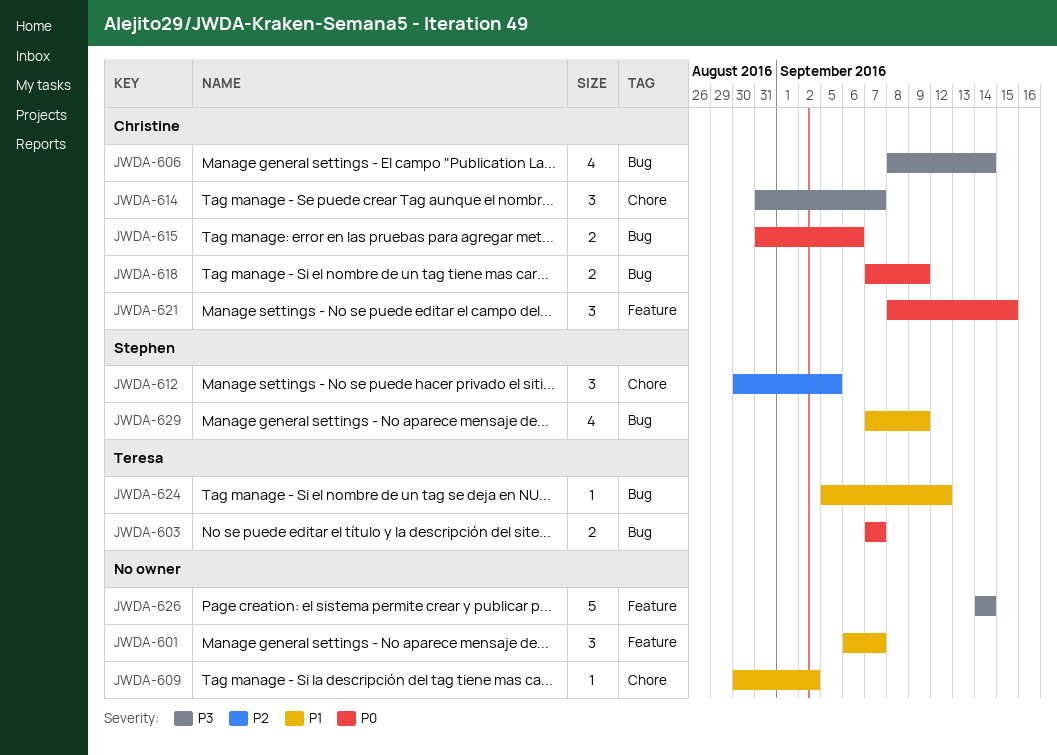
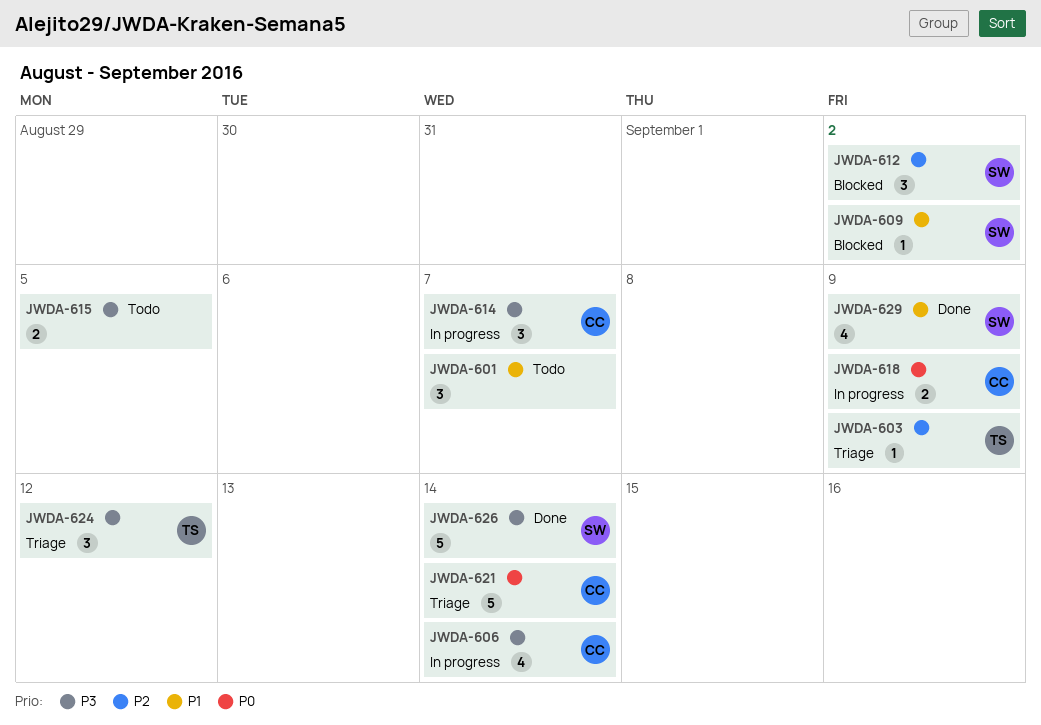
JWDA-603, priority: P0 -> P2
JWDA-603, estimate: 2 -> 1
JWDA-603, due: Sep 7 -> Sep 9
JWDA-609, owner: none -> Stephen
JWDA-612, due: Sep 5 -> Sep 2
JWDA-615, owner: Christine -> none
JWDA-615, priority: P0 -> P3
JWDA-615, due: Sep 6 -> Sep 5
JWDA-621, estimate: 3 -> 5
JWDA-621, due: Sep 15 -> Sep 14
JWDA-624, priority: P1 -> P3
JWDA-624, estimate: 1 -> 3
JWDA-626, owner: none -> Stephen

